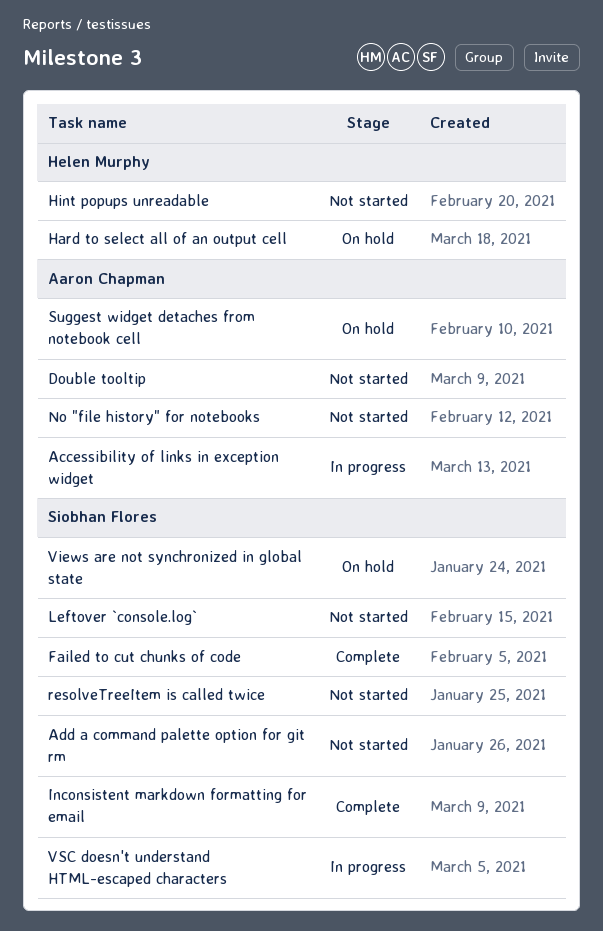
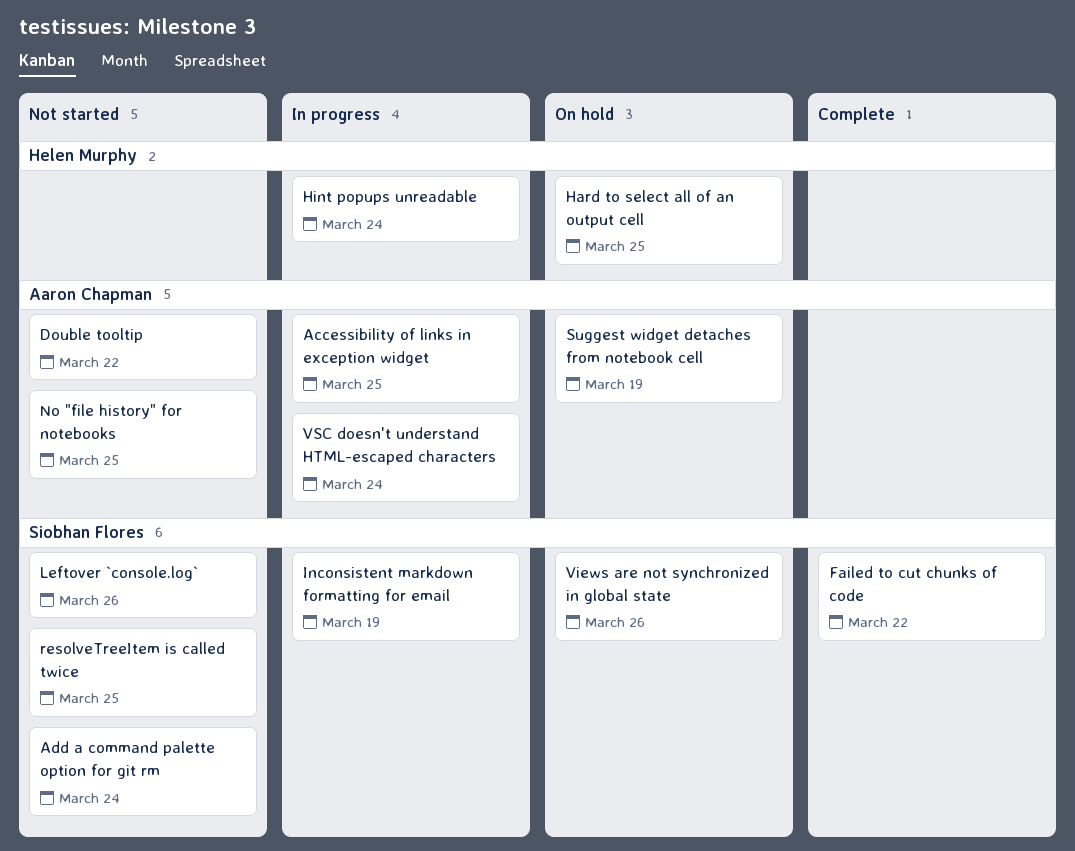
Hint popups unreadable, status: Not started -> In progress
Inconsistent markdown formatting for email, status: Complete -> In progress
VSC doesn't understand HTML-escaped characters, owner: Siobhan Flores -> Aaron Chapman

